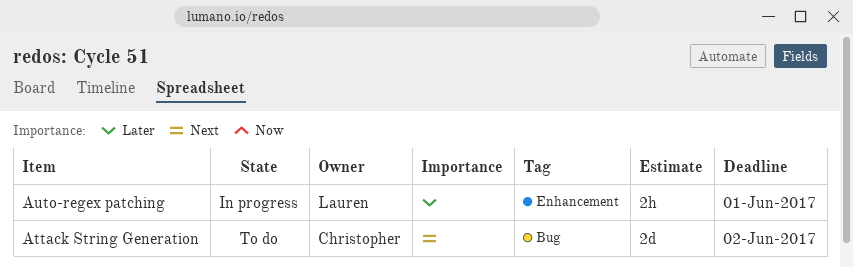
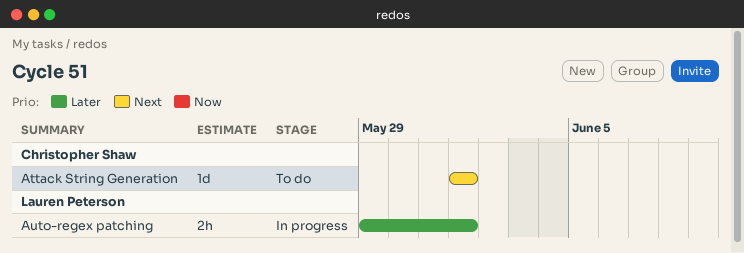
Attack String Generation, estimate: 2d -> 1d
Attack String Generation, due: Jun 2 -> Jun 1

